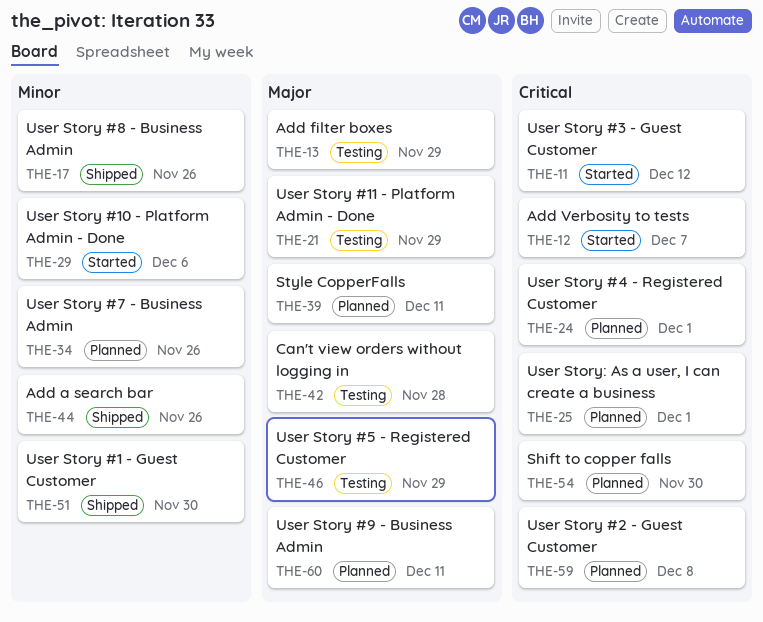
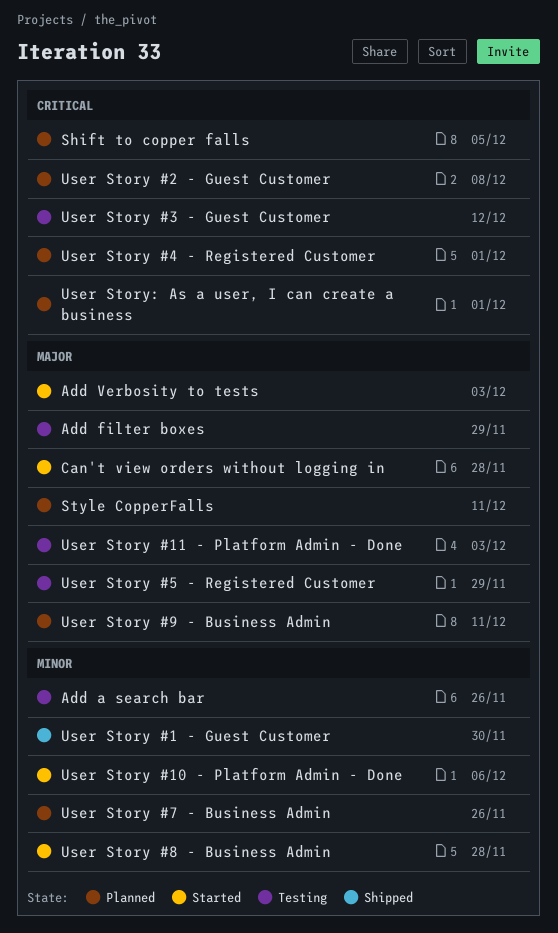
Add a search bar, status: Shipped -> Testing
Add Verbosity to tests, priority: Critical -> Major
Add Verbosity to tests, due: Dec 7 -> Dec 3
Can't view orders without logging in, status: Testing -> Started
Shift to copper falls, due: Nov 30 -> Dec 5
User Story #11 - Platform Admin - Done, due: Nov 29 -> Dec 3
User Story #3 - Guest Customer, status: Started -> Testing
User Story #8 - Business Admin, status: Shipped -> Started
User Story #8 - Business Admin, due: Nov 26 -> Nov 28

